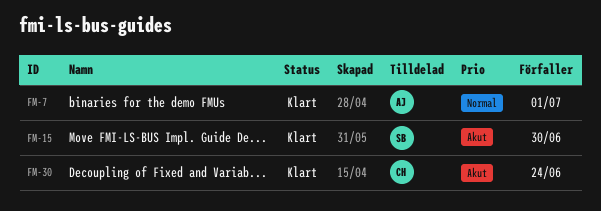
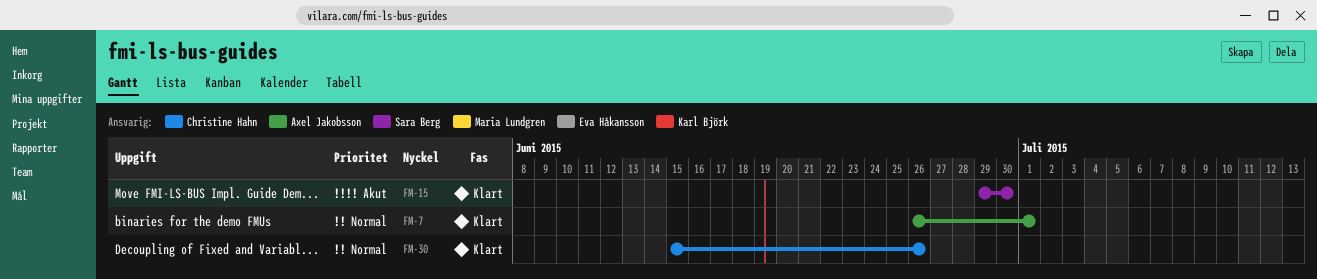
FM-30, priority: Akut -> Normal
FM-30, due: Jun 24 -> Jun 26

